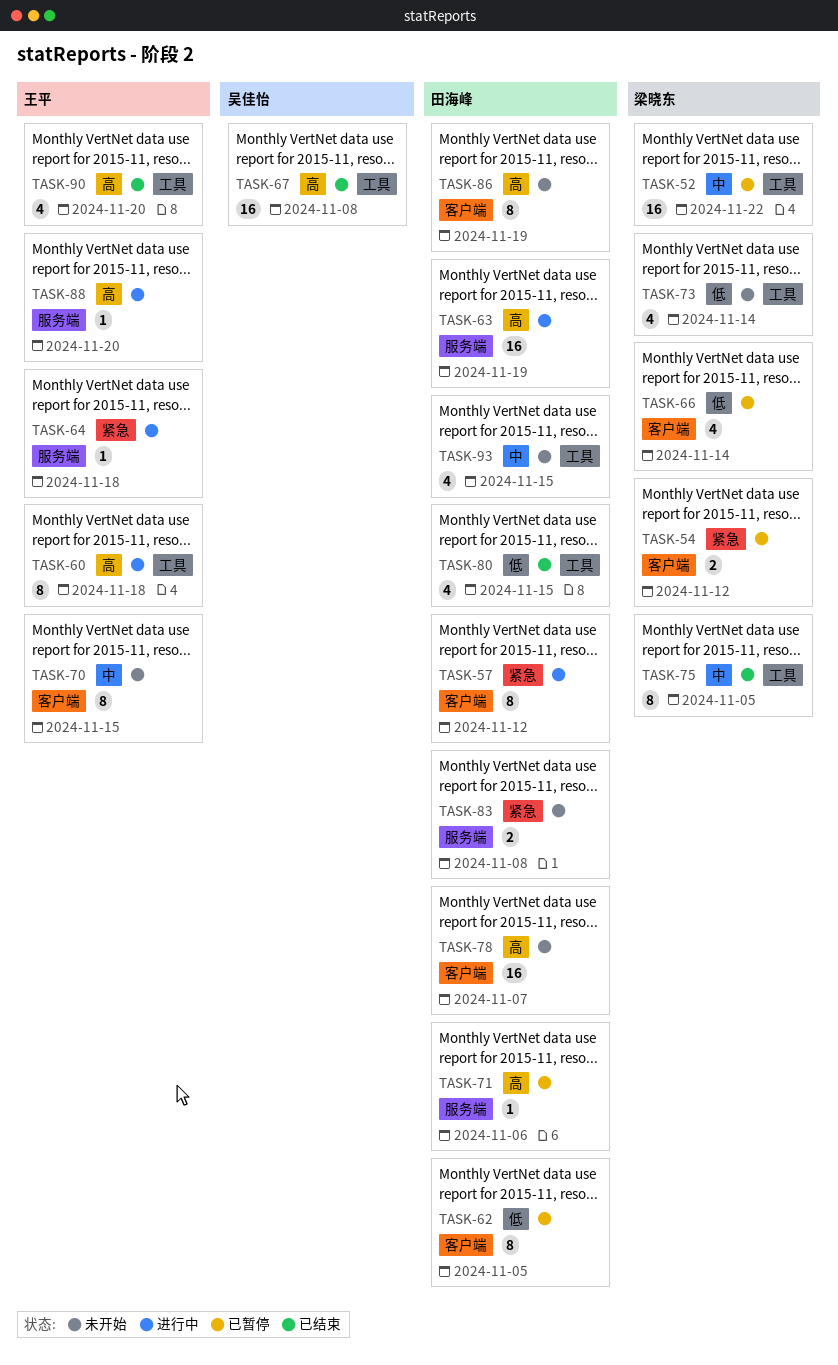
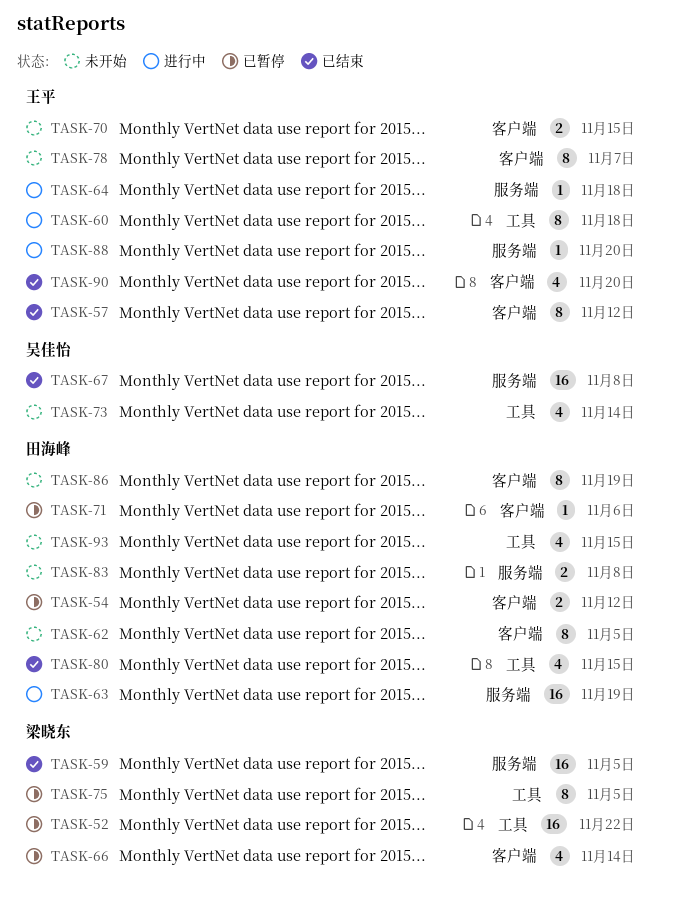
TASK-54, owner: 梁晓东 -> 田海峰
TASK-57, status: 进行中 -> 已结束
TASK-57, owner: 田海峰 -> 王平
TASK-59: none -> present
TASK-62, status: 已暂停 -> 未开始
TASK-67, label: 工具 -> 服务端
TASK-70, estimate: 8 -> 2
TASK-71, label: 服务端 -> 客户端
TASK-73, owner: 梁晓东 -> 吴佳怡
TASK-75, status: 已结束 -> 已暂停
TASK-78, owner: 田海峰 -> 王平
TASK-78, estimate: 16 -> 8
TASK-90, label: 工具 -> 客户端

